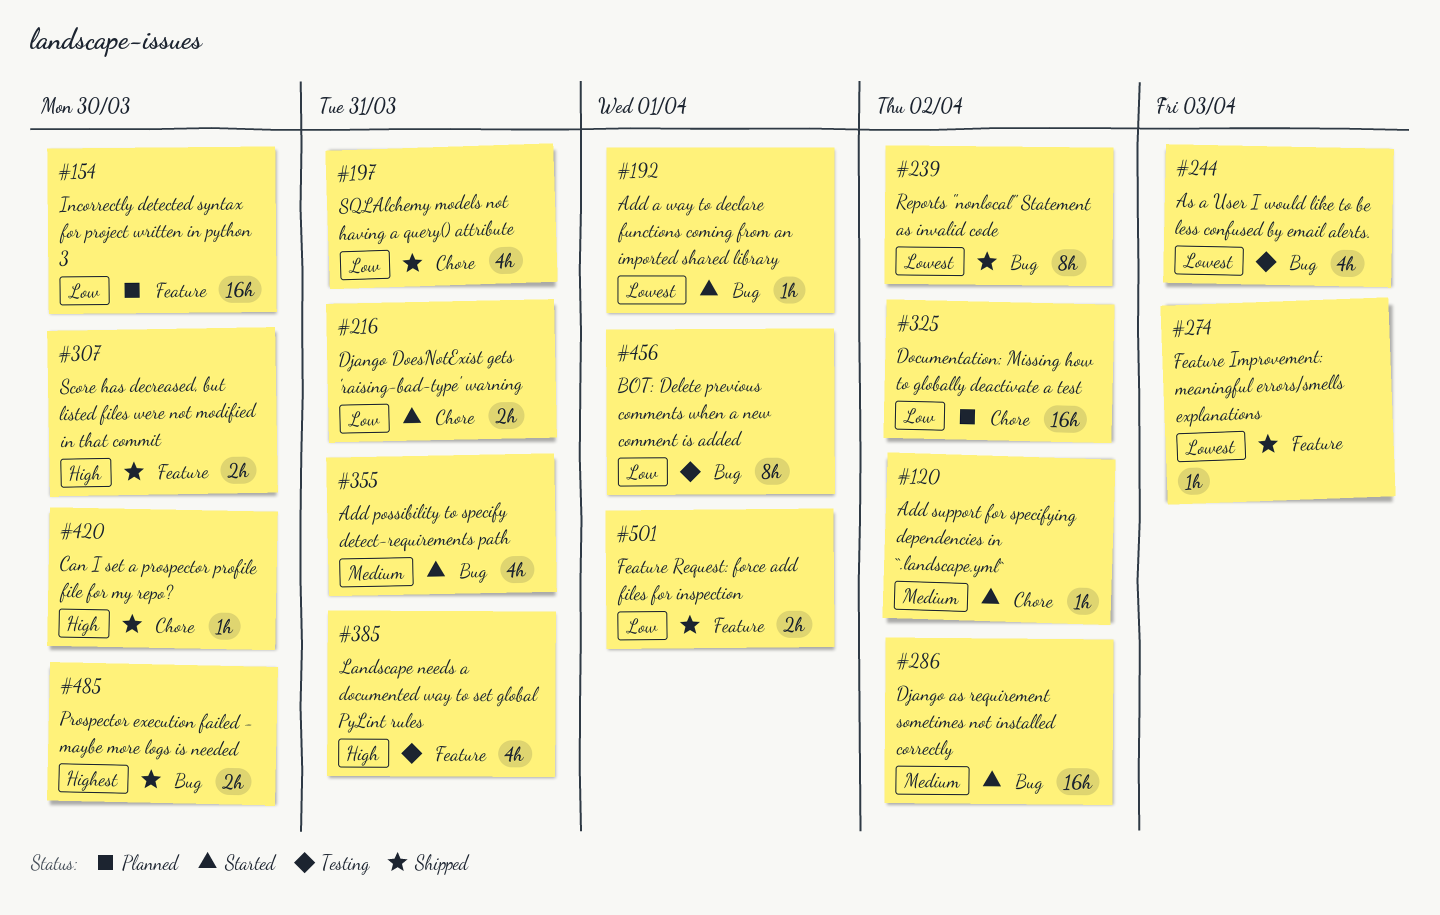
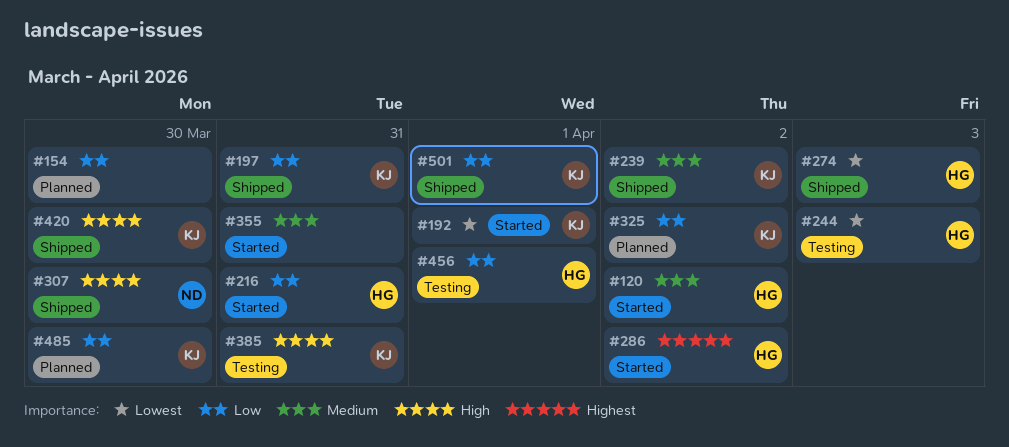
#239, priority: Lowest -> Medium
#286, priority: Medium -> Highest
#485, status: Shipped -> Planned
#485, priority: Highest -> Low

